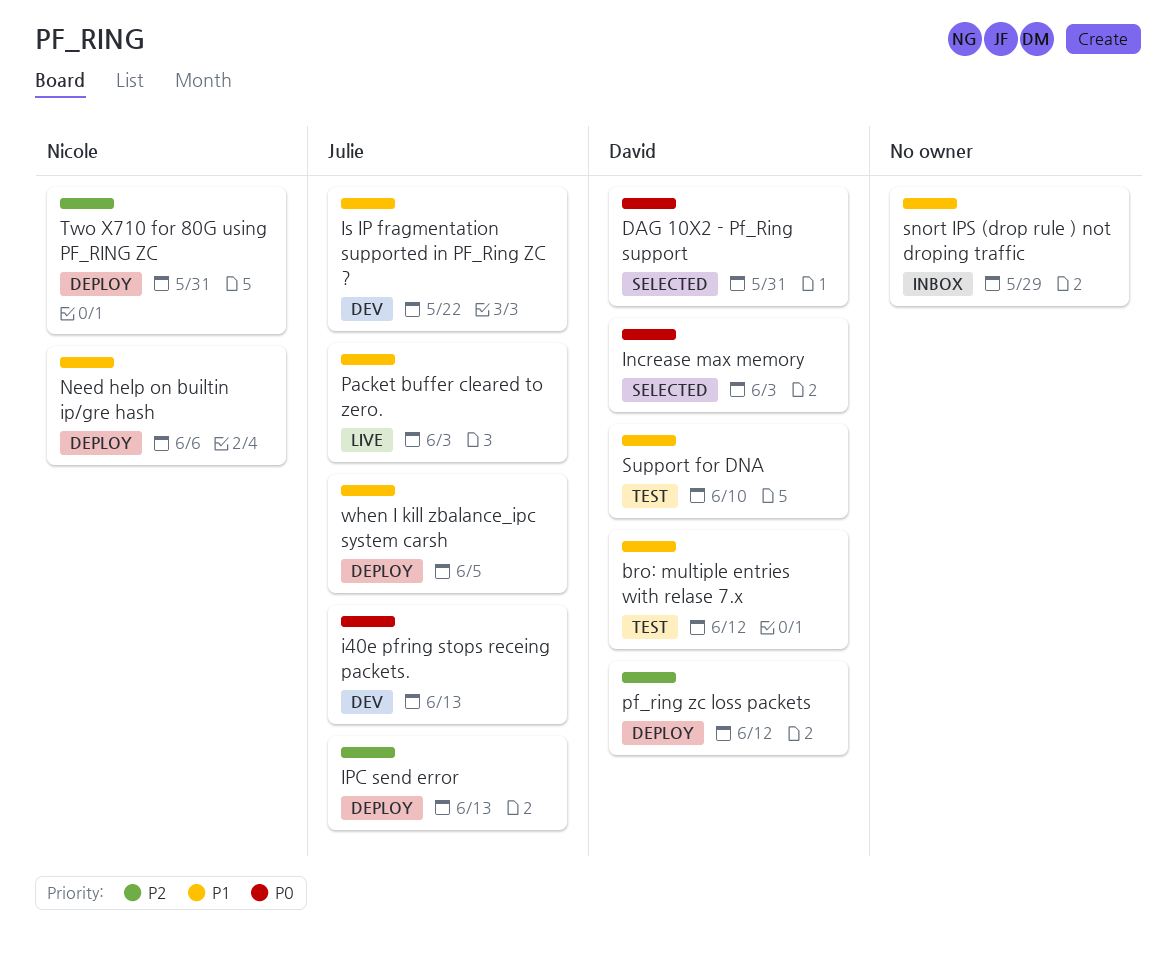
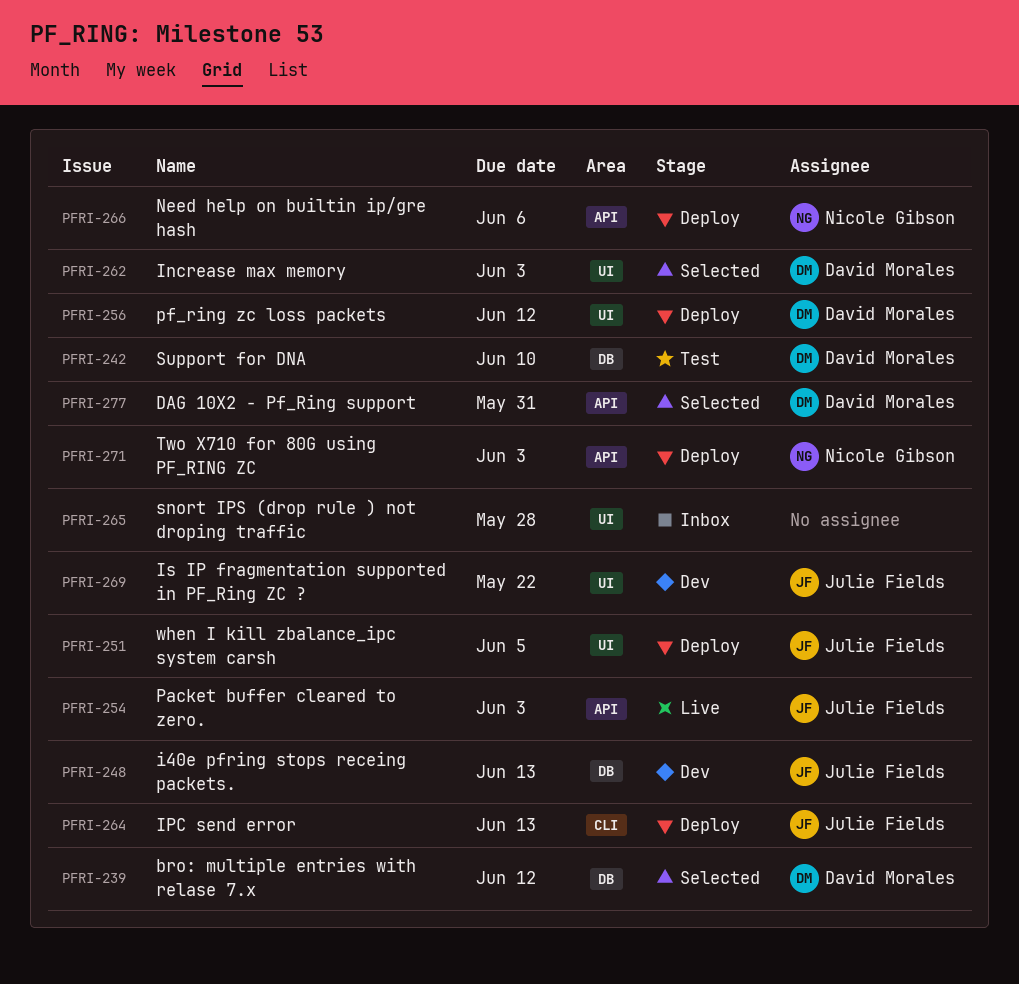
bro: multiple entries with relase 7.x, status: Test -> Selected
snort IPS (drop rule ) not droping traffic, due: May 29 -> May 28
Two X710 for 80G using PF_RING ZC, due: May 31 -> Jun 3

